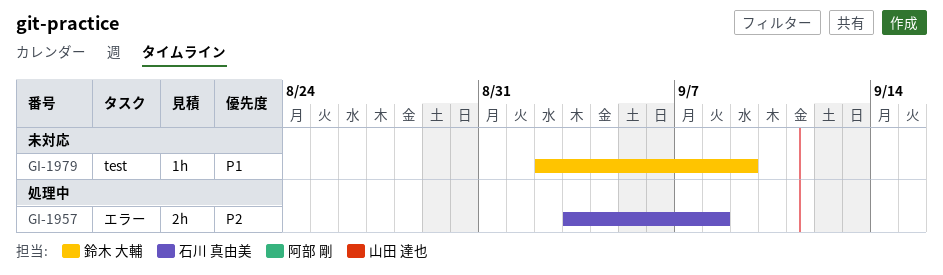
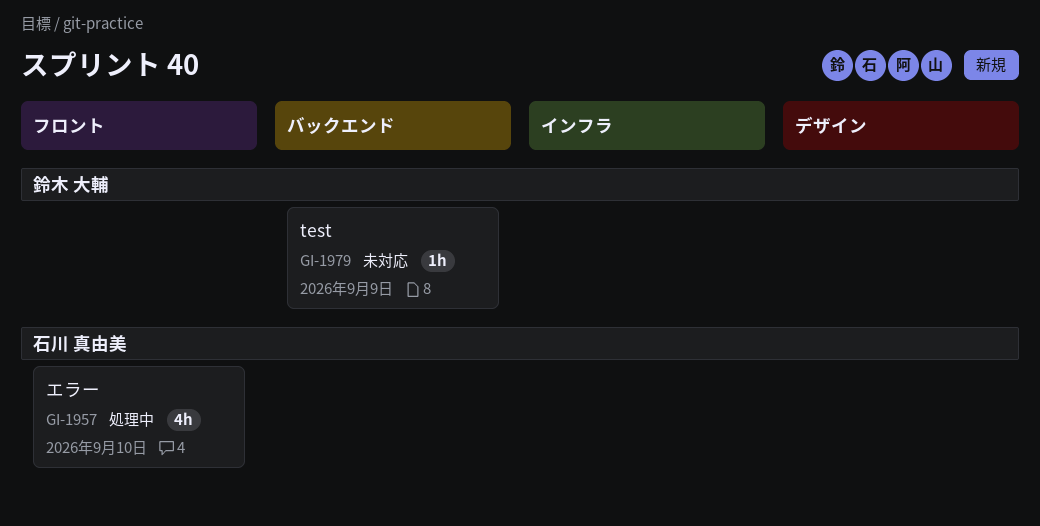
GI-1957, estimate: 2h -> 4h
GI-1957, due: Sep 8 -> Sep 10

